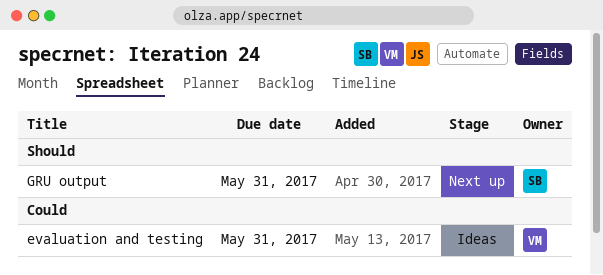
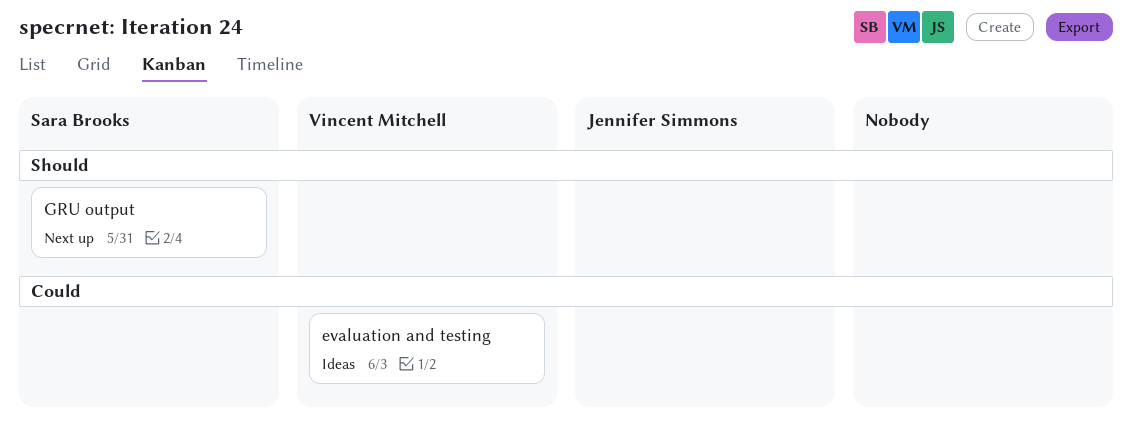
evaluation and testing, due: May 31 -> Jun 3

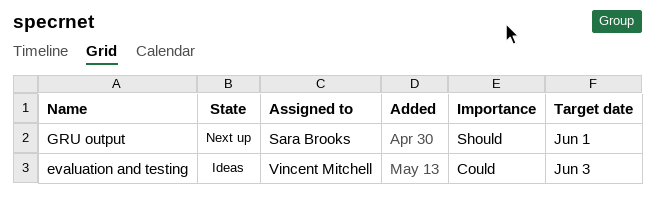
GRU output, due: May 31 -> Jun 1

